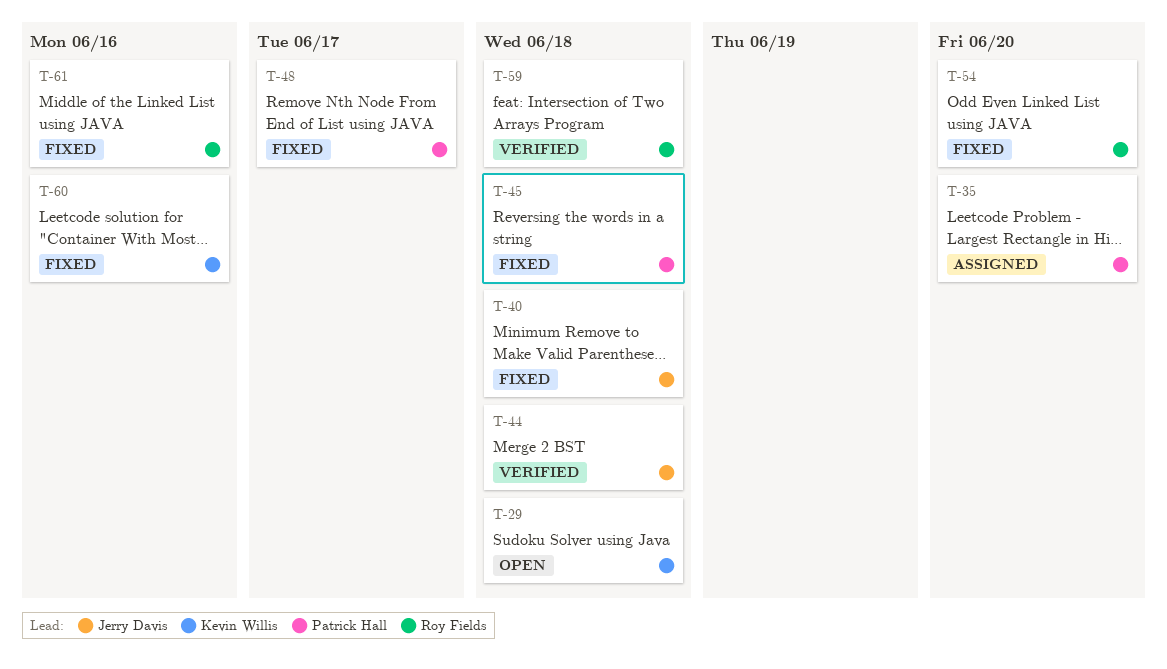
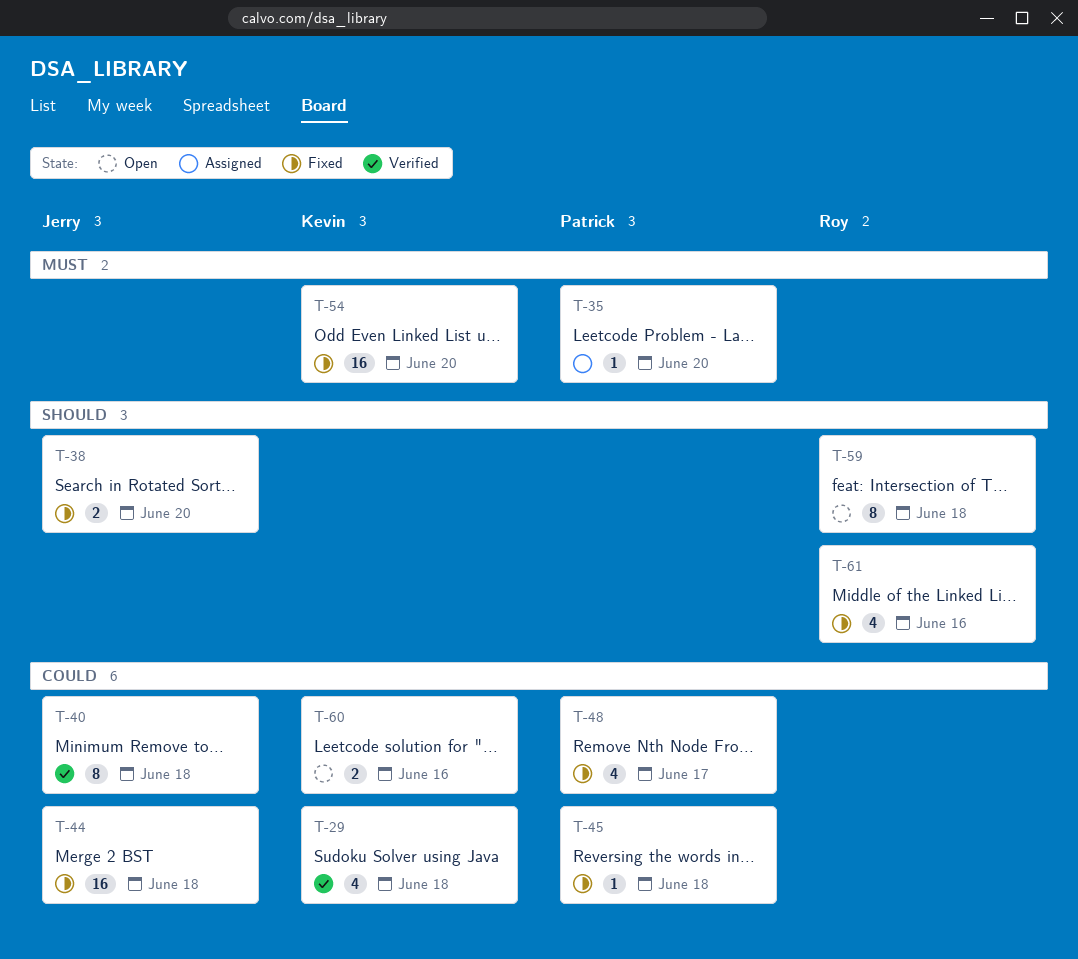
T-29, status: Open -> Verified
T-38: none -> present
T-40, status: Fixed -> Verified
T-44, status: Verified -> Fixed
T-54, owner: Roy Fields -> Kevin Willis
T-59, status: Verified -> Open
T-60, status: Fixed -> Open

